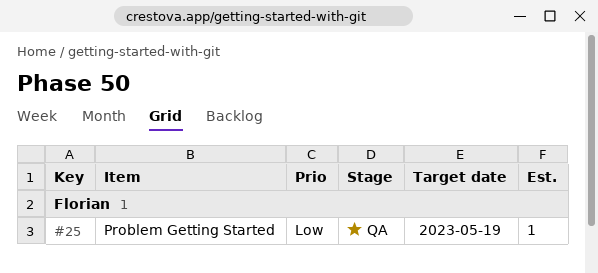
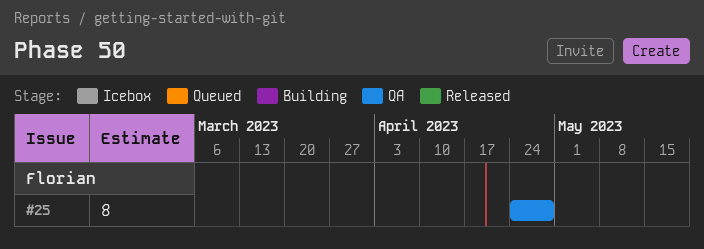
#25, estimate: 1 -> 8
#25, due: May 19 -> Apr 28

